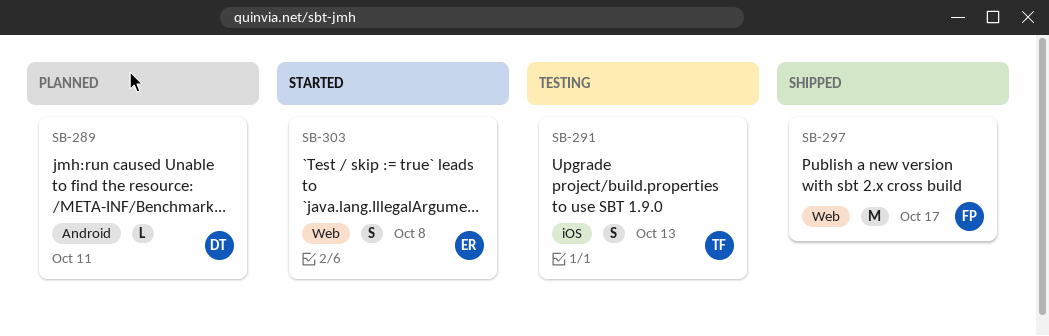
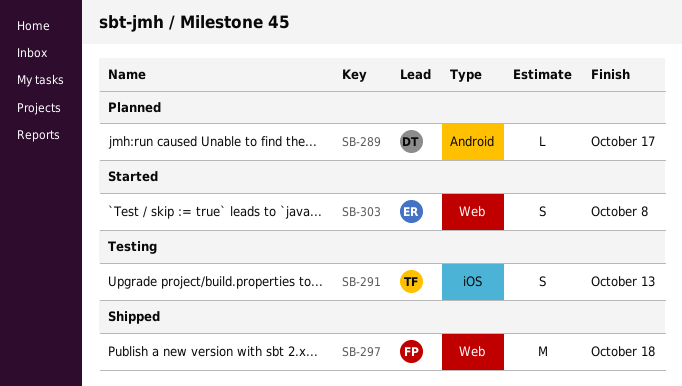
SB-289, due: Oct 11 -> Oct 17
SB-297, due: Oct 17 -> Oct 18

